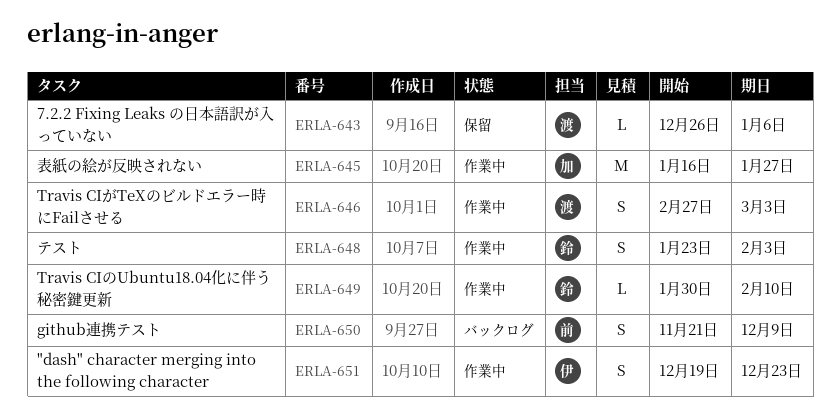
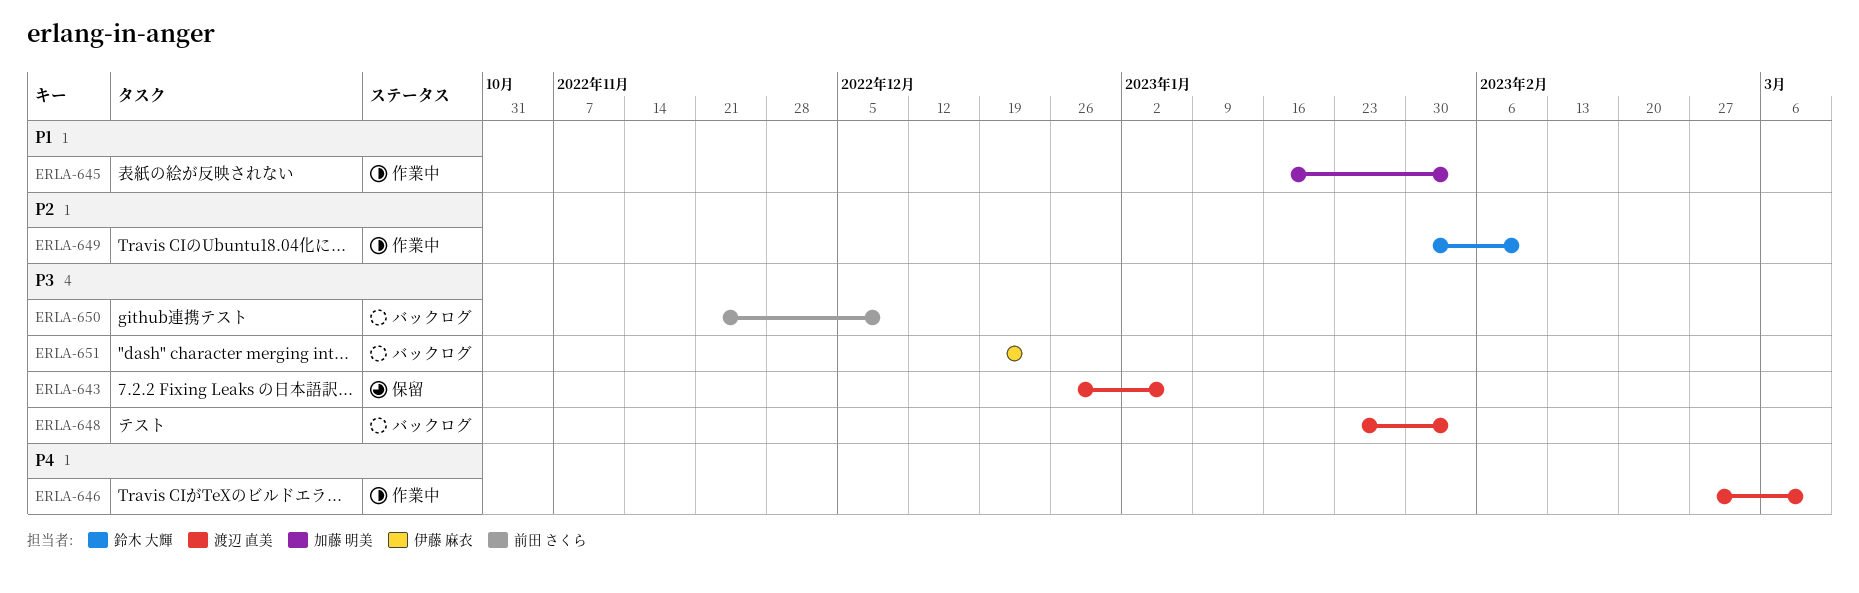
ERLA-645, due: Jan 27 -> Feb 3
ERLA-646, due: Mar 3 -> Mar 10
ERLA-648, status: 作業中 -> バックログ
ERLA-648, owner: 鈴木 大輝 -> 渡辺 直美
ERLA-651, status: 作業中 -> バックログ

